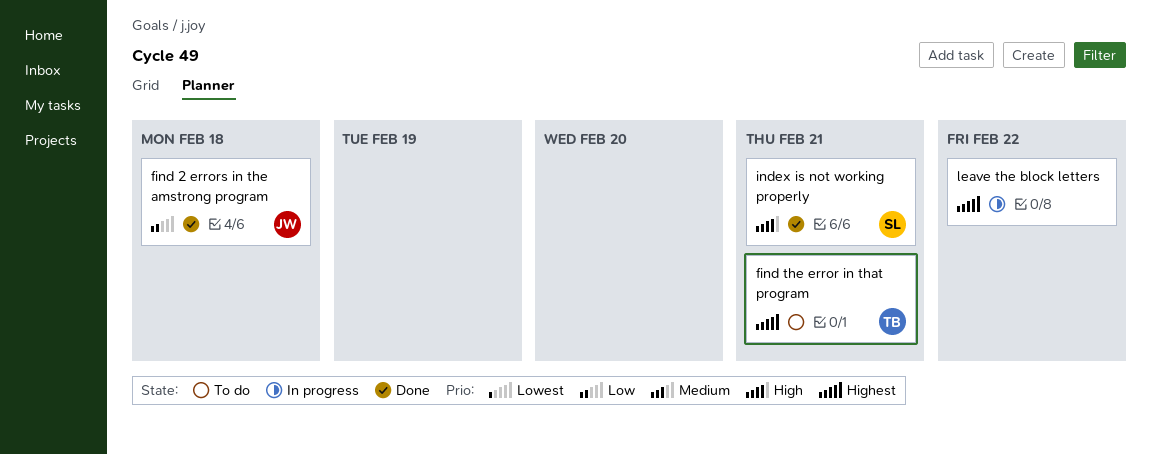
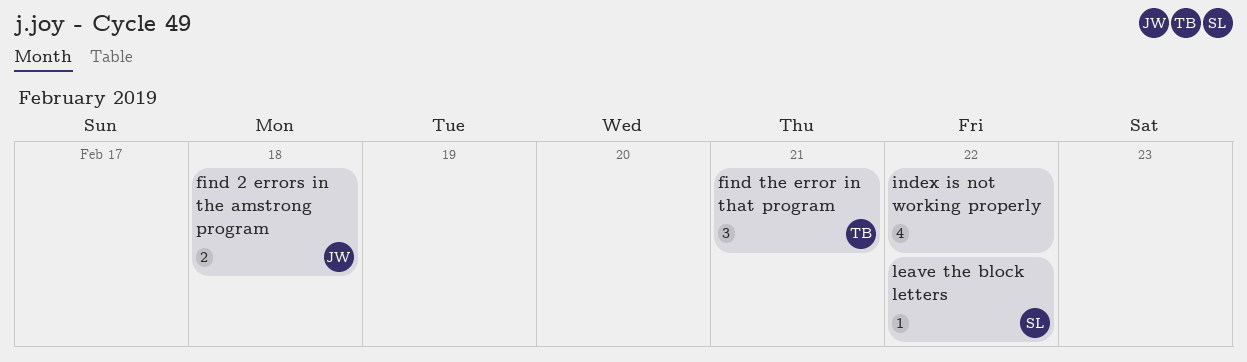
index is not working properly, owner: SL -> none
index is not working properly, due: Feb 21 -> Feb 22
leave the block letters, owner: none -> SL

